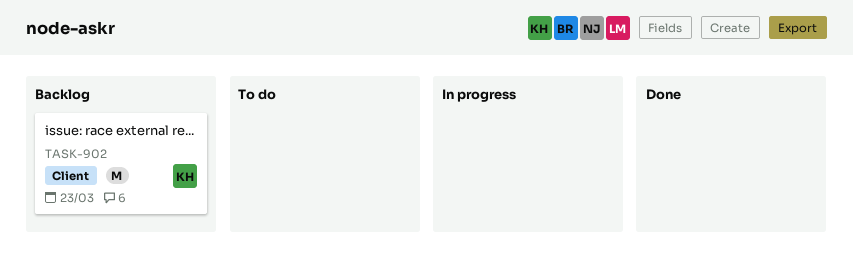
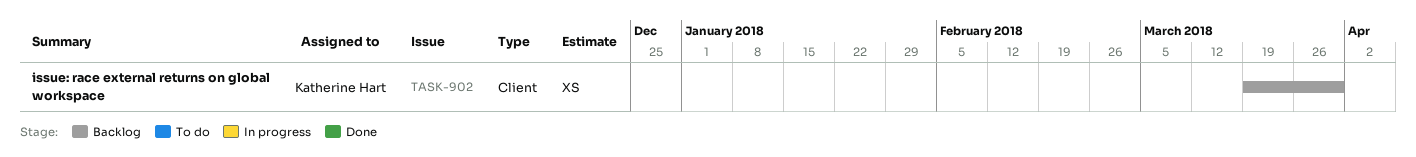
TASK-902, estimate: M -> XS
TASK-902, due: Mar 23 -> Mar 30

